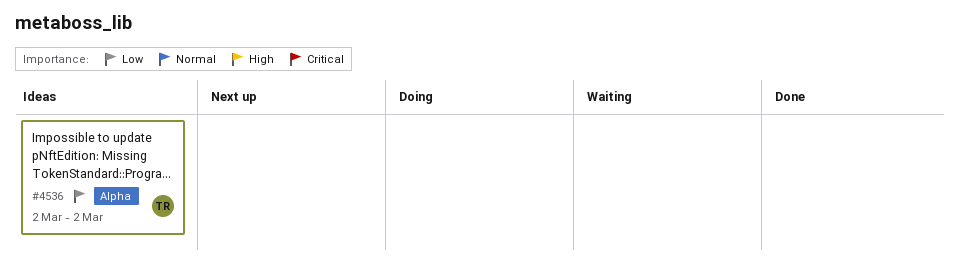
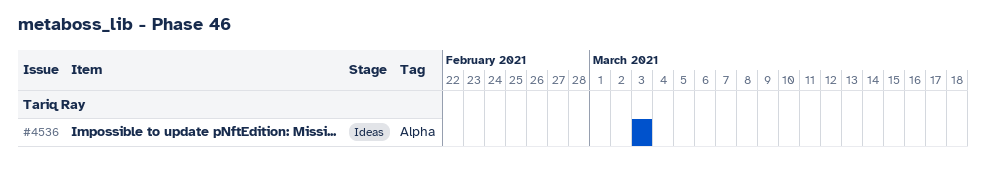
#4536, start: Mar 2 -> Mar 3
#4536, due: Mar 2 -> Mar 3

